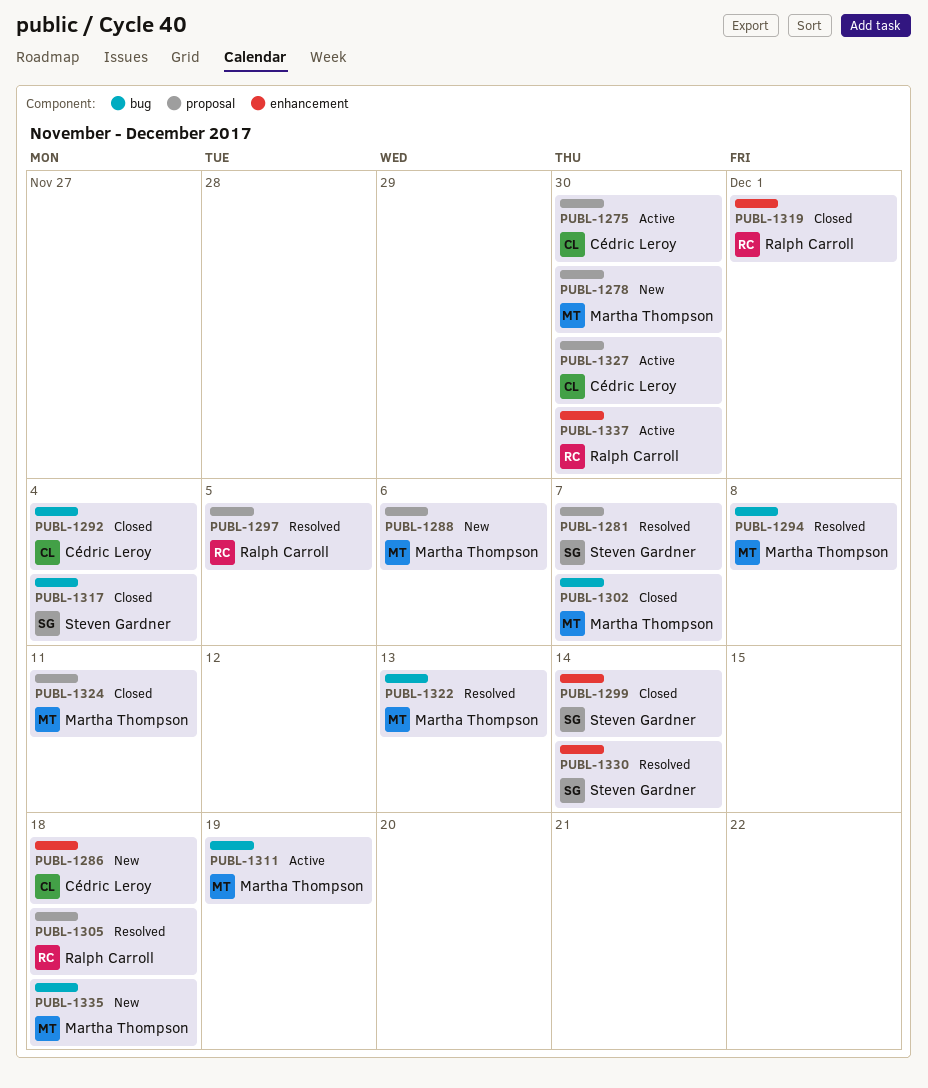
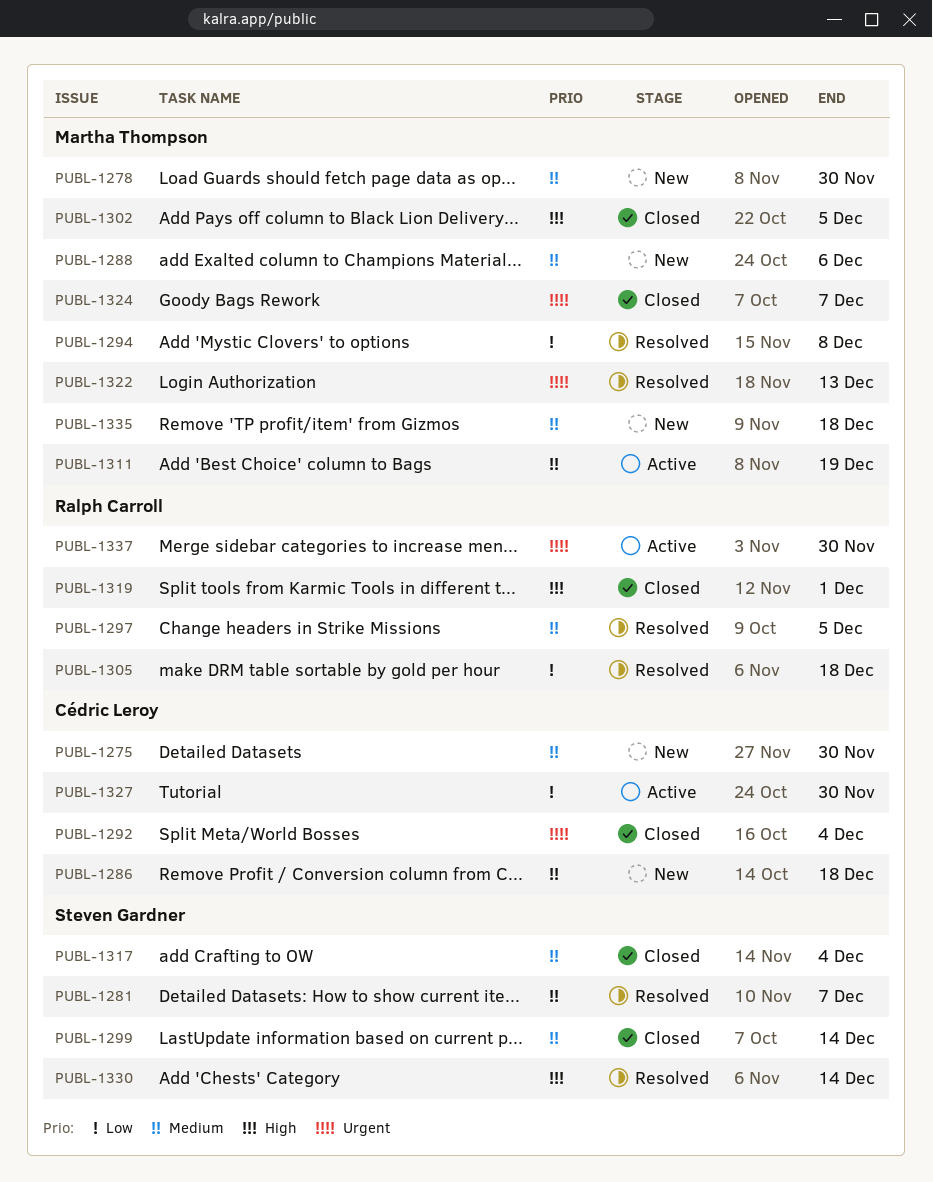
PUBL-1275, status: Active -> New
PUBL-1302, due: Dec 7 -> Dec 5
PUBL-1324, due: Dec 11 -> Dec 7

